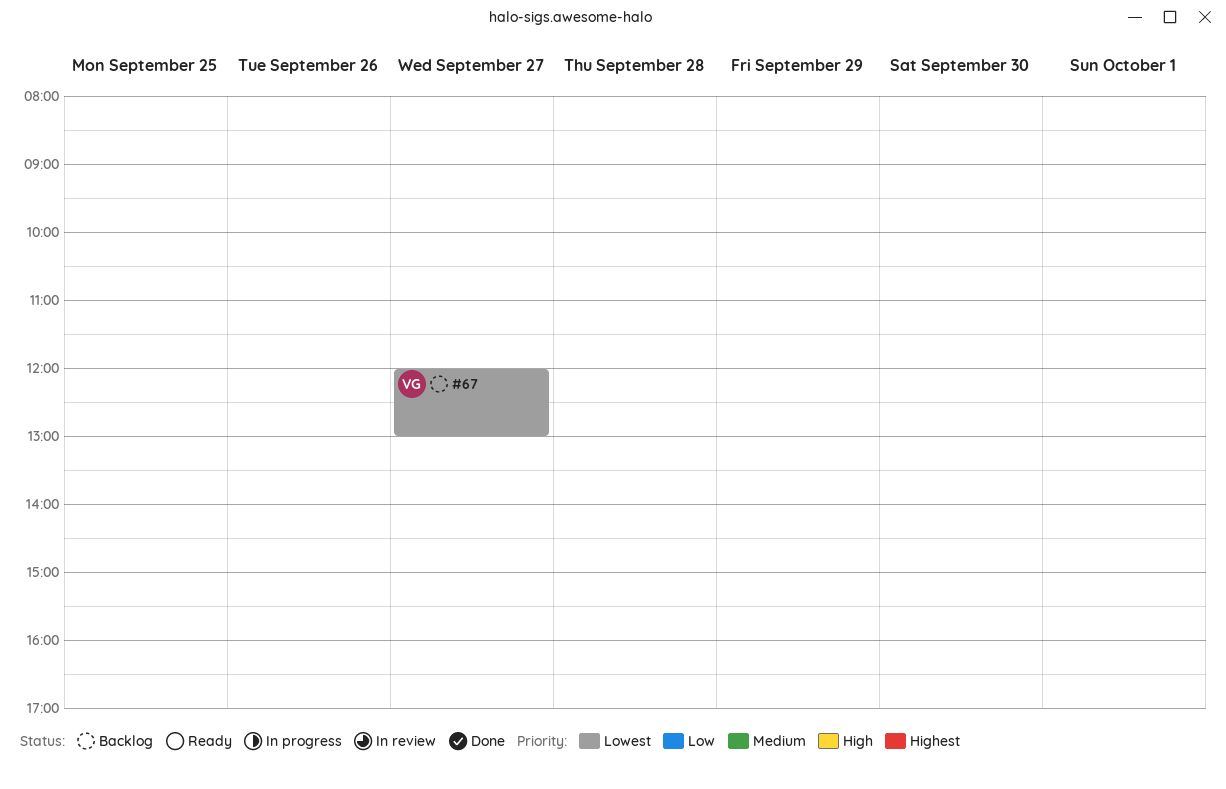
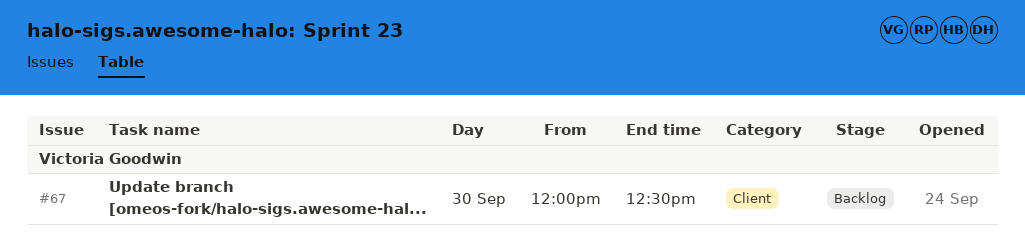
#67, day: Sep 27 -> Sep 30
#67, ends: 13:00 -> 12:30

